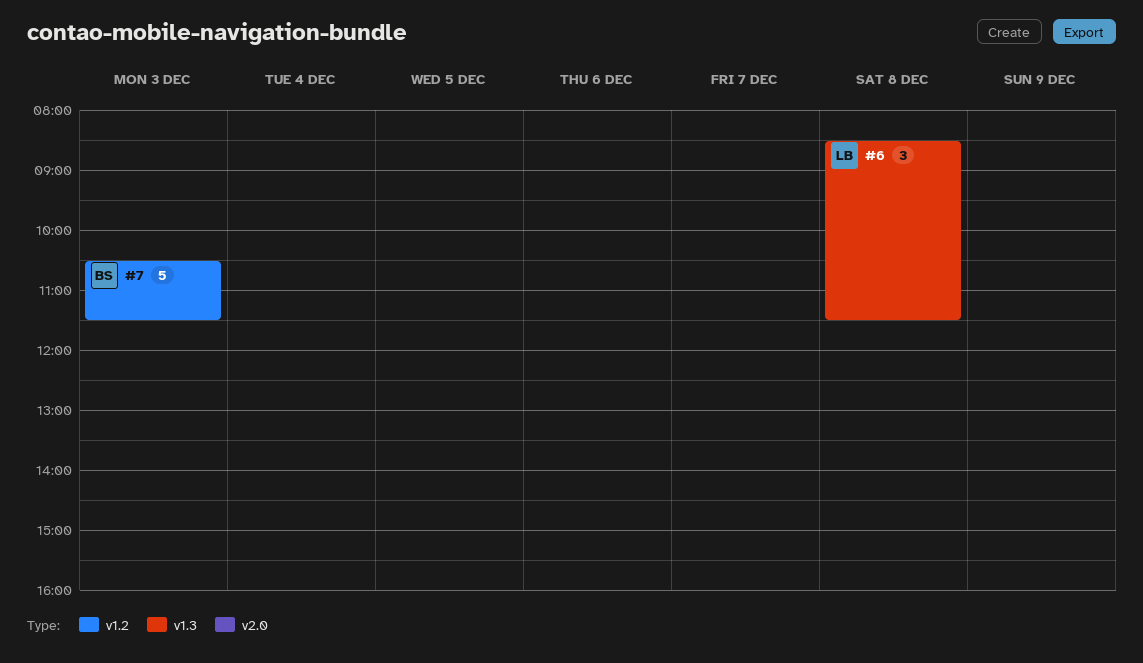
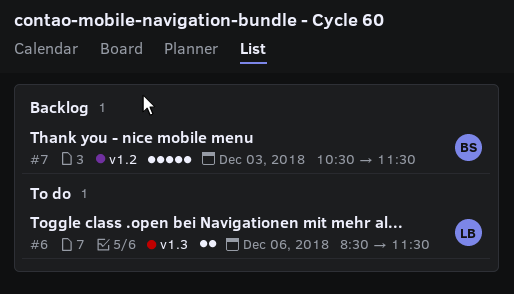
#6, estimate: 3 -> 2
#6, day: Dec 8 -> Dec 6

